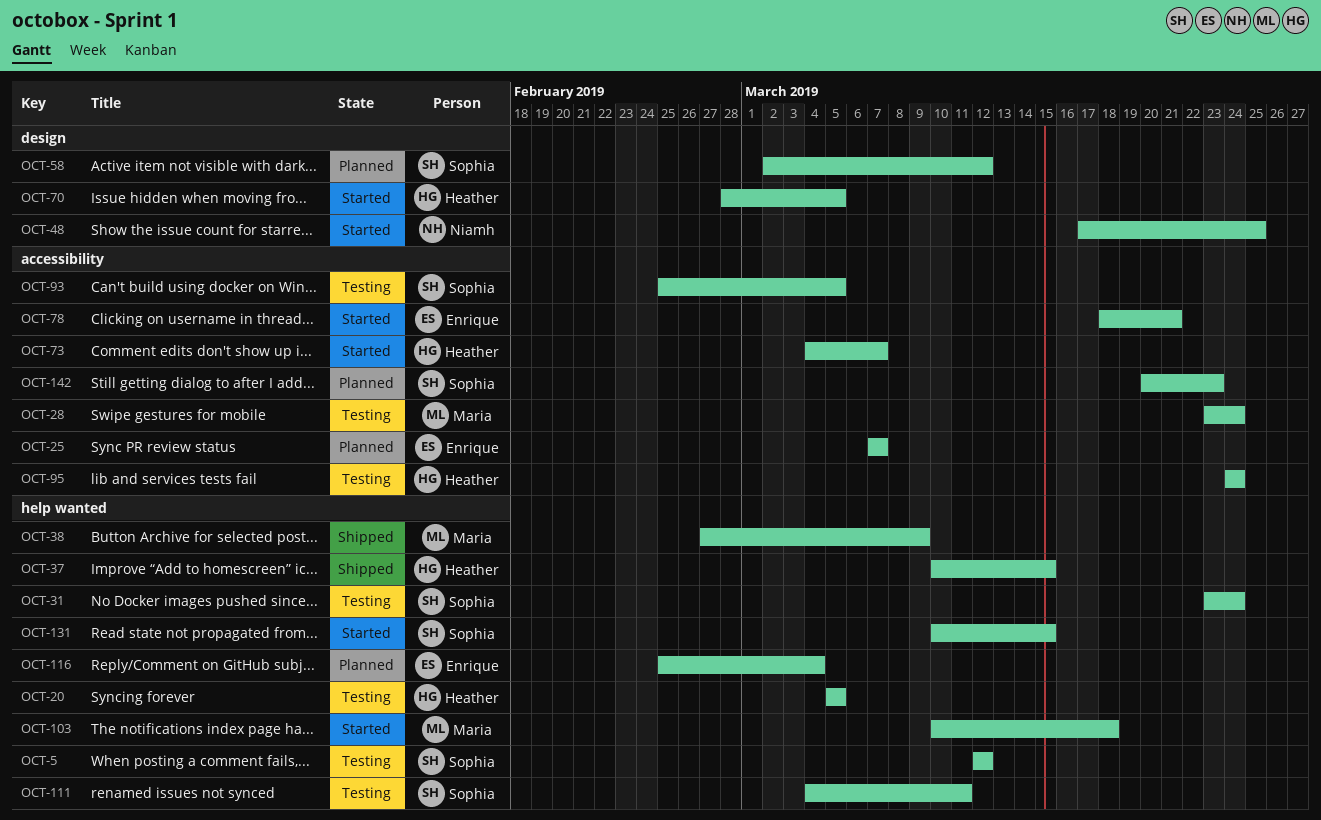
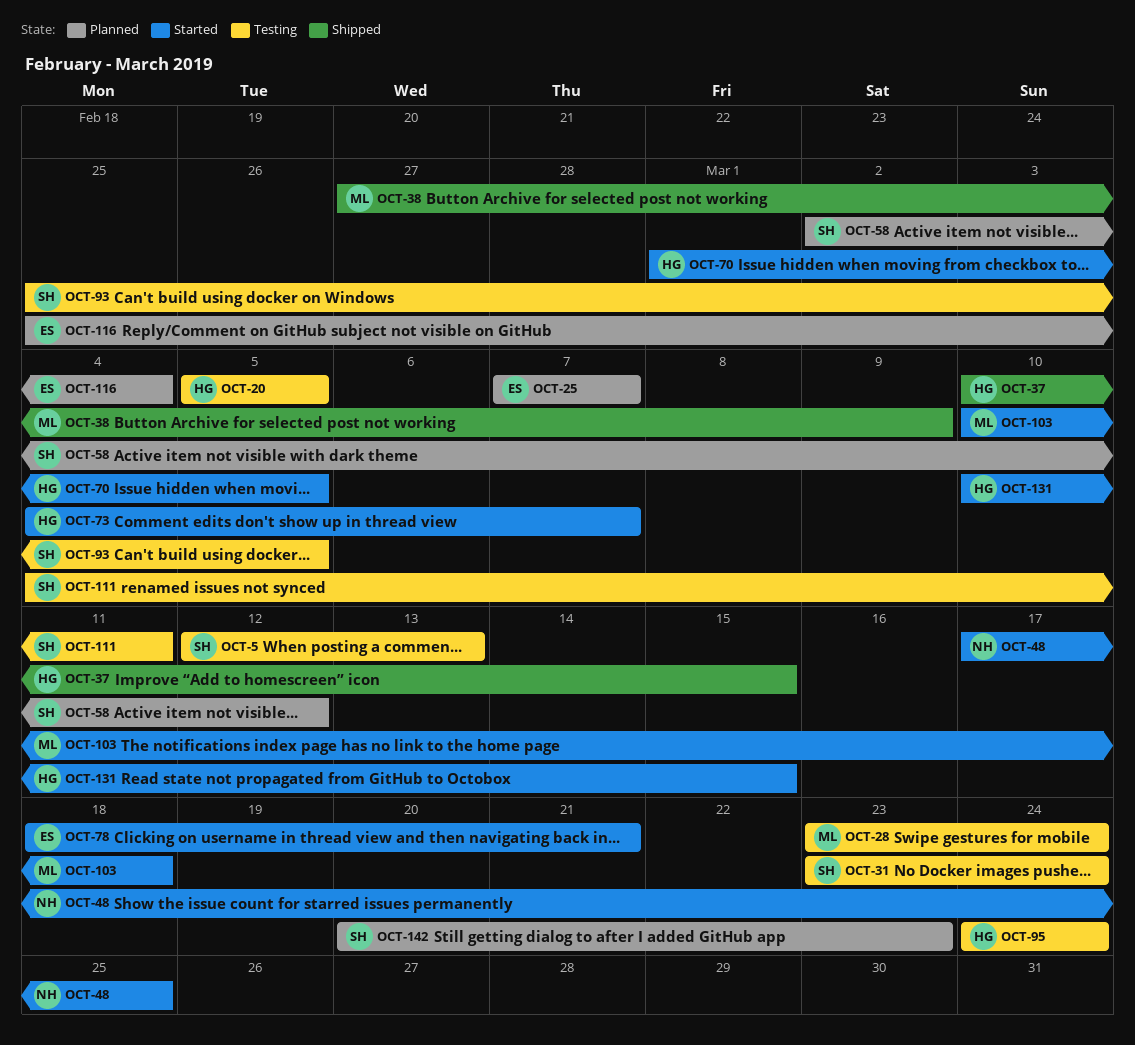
OCT-5, due: Mar 12 -> Mar 13
OCT-70, start: Feb 28 -> Mar 1
OCT-131, owner: Sophia -> Heather

